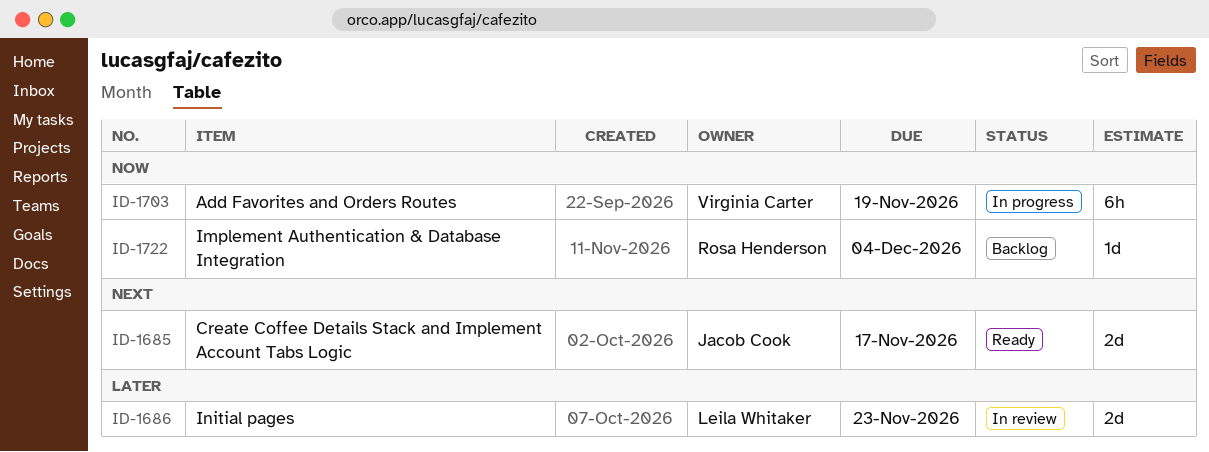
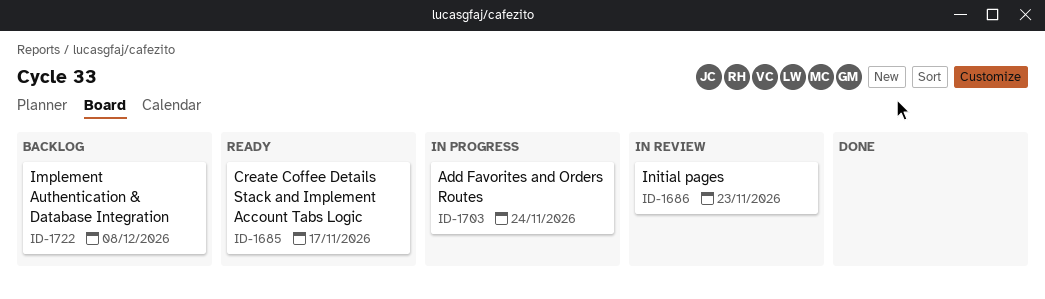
ID-1703, due: Nov 19 -> Nov 24
ID-1722, due: Dec 4 -> Dec 8

